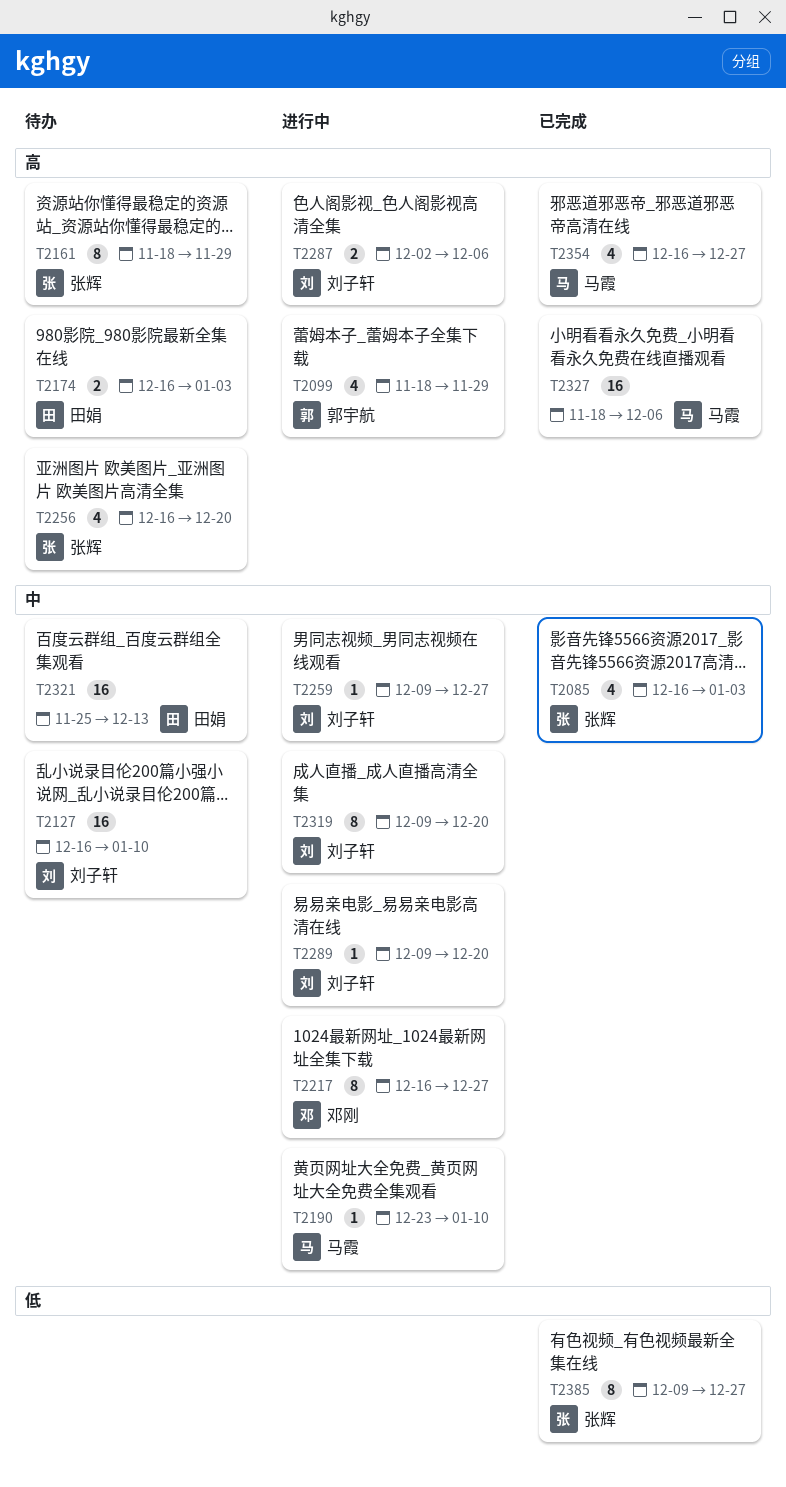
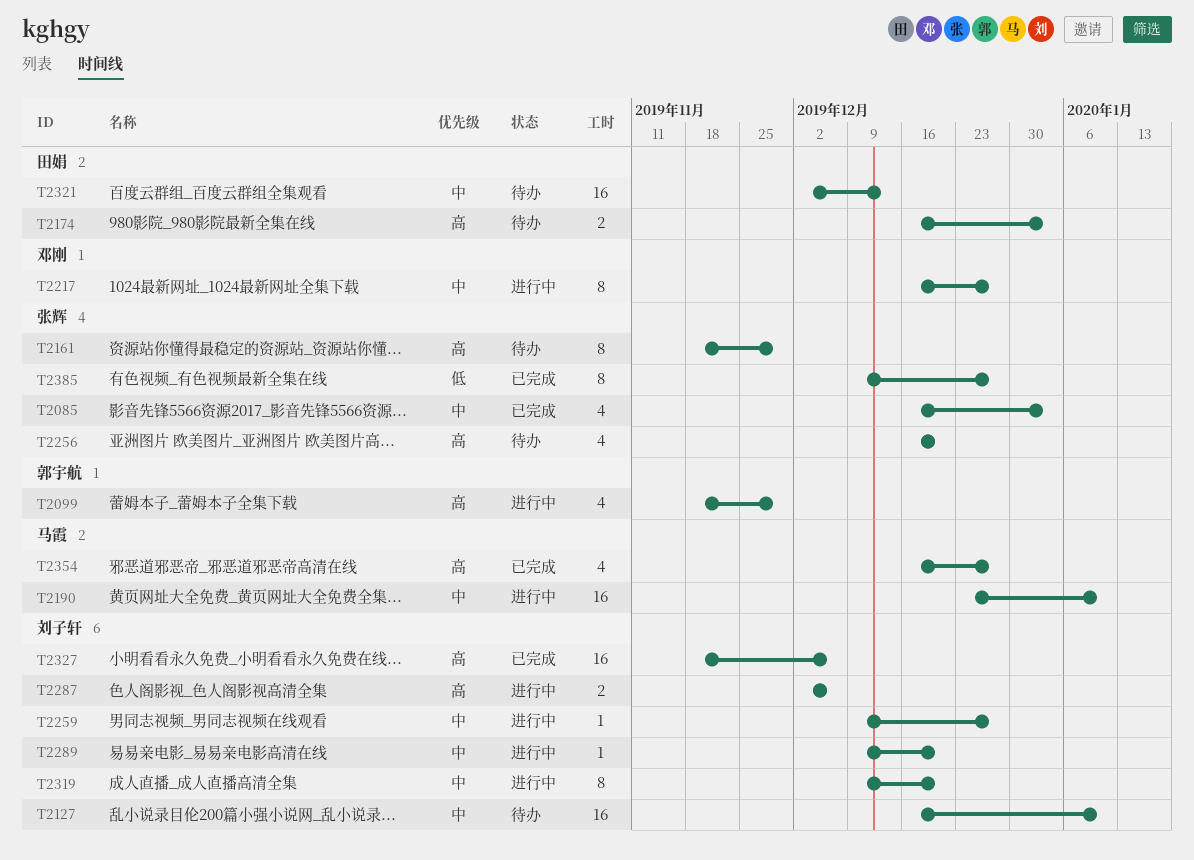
T2190, estimate: 1 -> 16
T2321, start: Nov 25 -> Dec 2
T2327, owner: 马霞 -> 刘子轩

